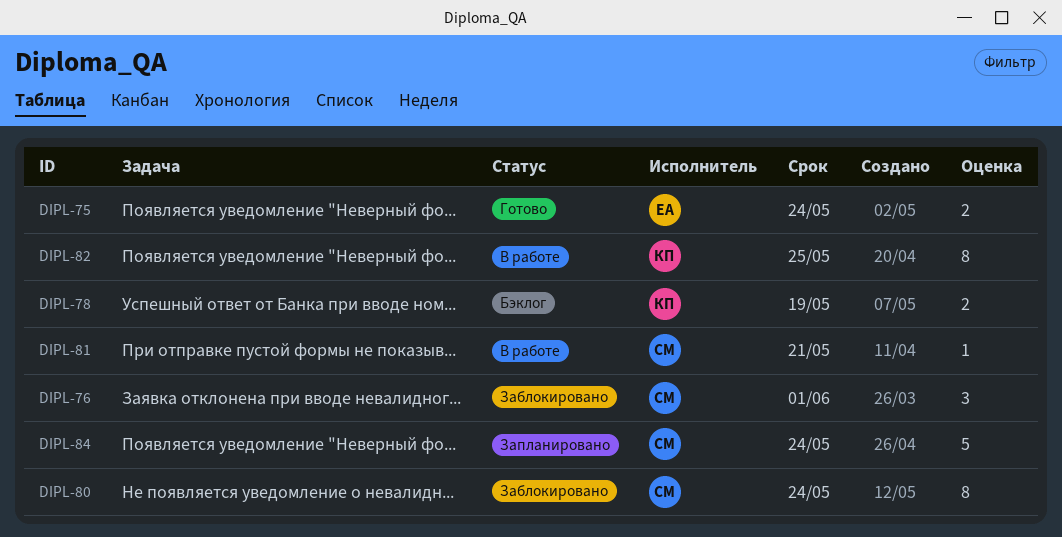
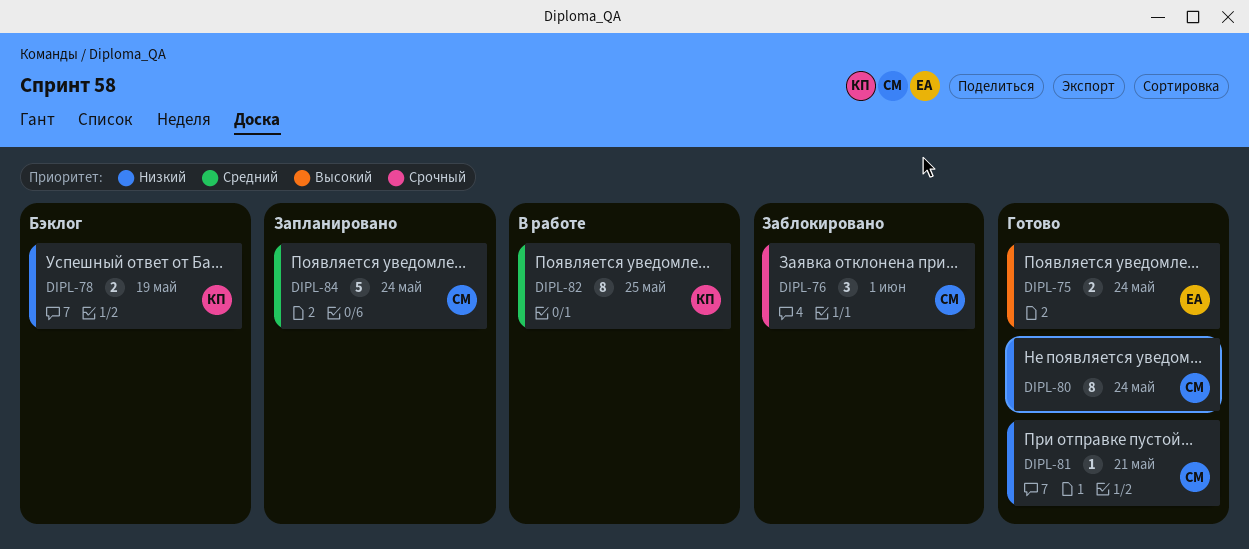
DIPL-80, status: Заблокировано -> Готово
DIPL-81, status: В работе -> Готово

